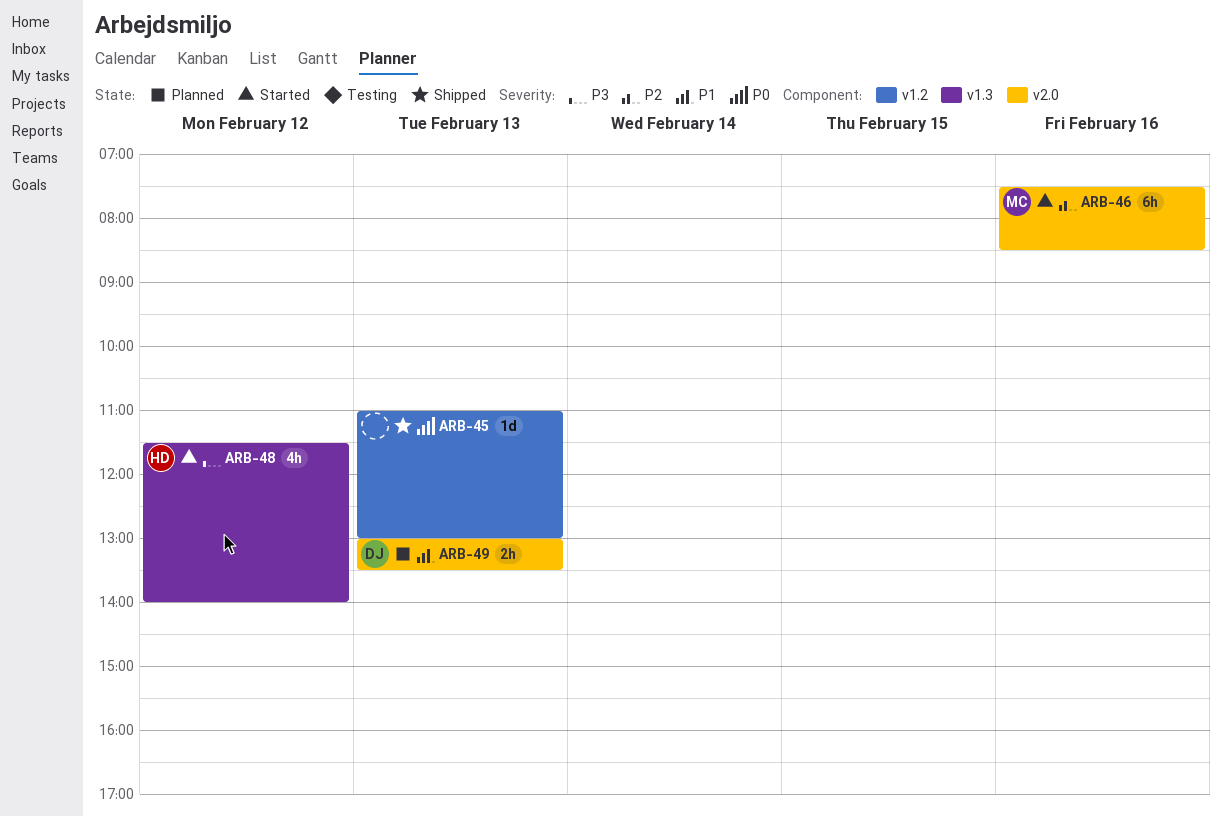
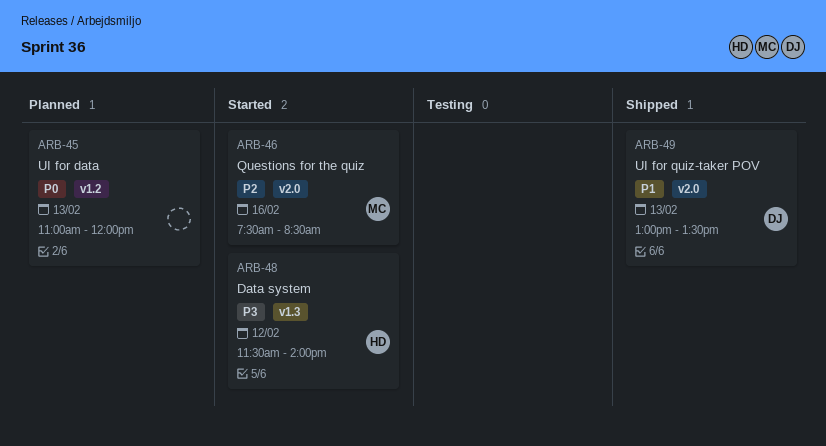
ARB-45, status: Shipped -> Planned
ARB-45, ends: 13:00 -> 12:00
ARB-49, status: Planned -> Shipped

